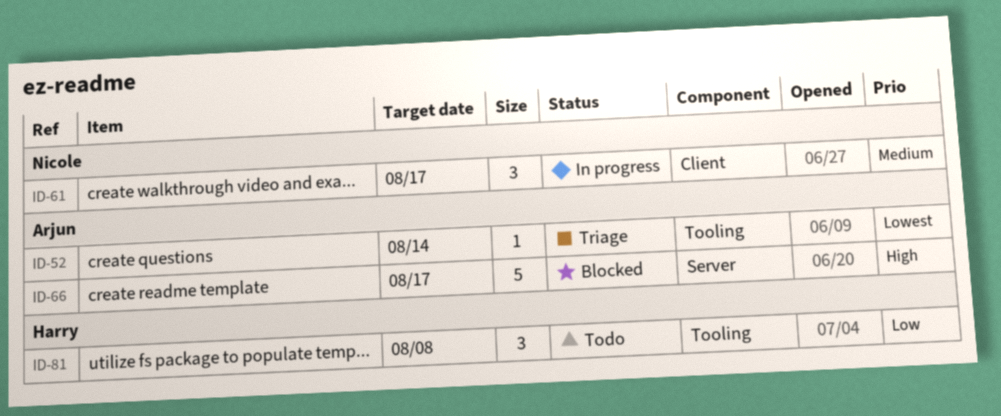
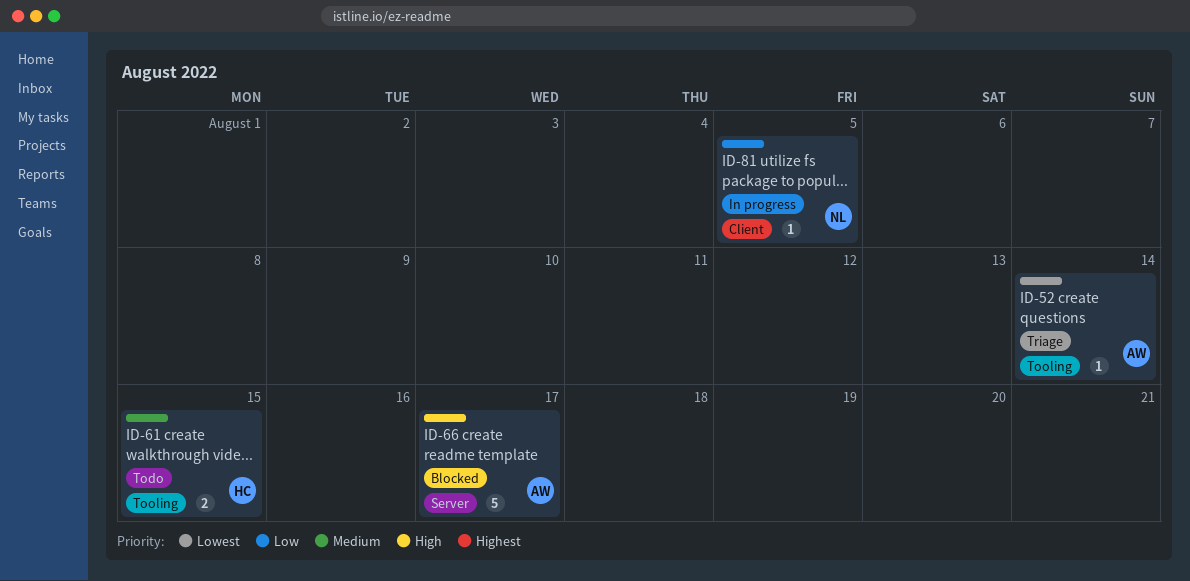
ID-61, status: In progress -> Todo
ID-61, owner: Nicole -> Harry
ID-61, label: Client -> Tooling
ID-61, estimate: 3 -> 2
ID-61, due: Aug 17 -> Aug 15
ID-81, status: Todo -> In progress
ID-81, owner: Harry -> Nicole
ID-81, label: Tooling -> Client
ID-81, estimate: 3 -> 1
ID-81, due: Aug 8 -> Aug 5

